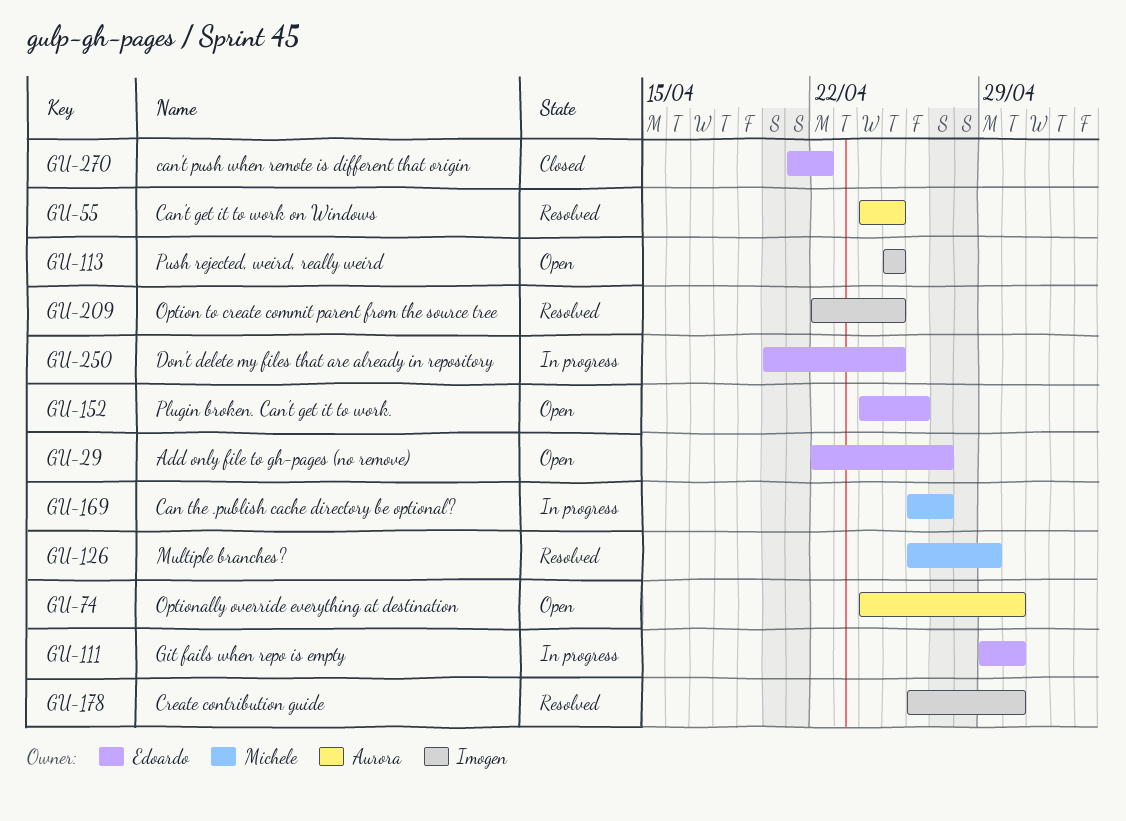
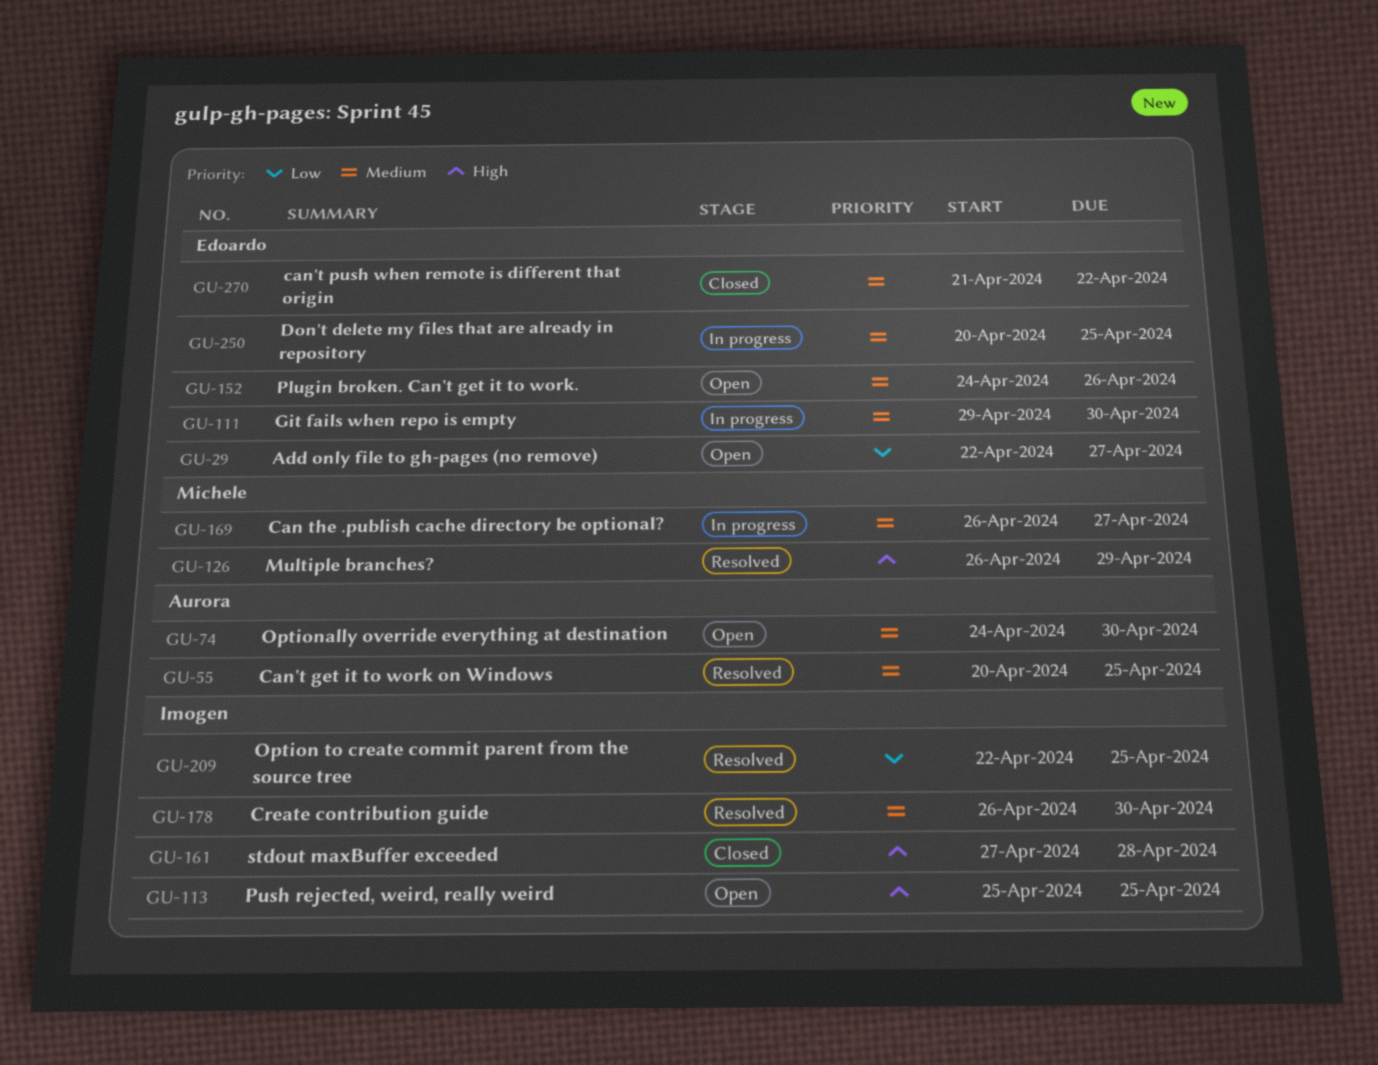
GU-55, start: Apr 24 -> Apr 20
GU-161: none -> present

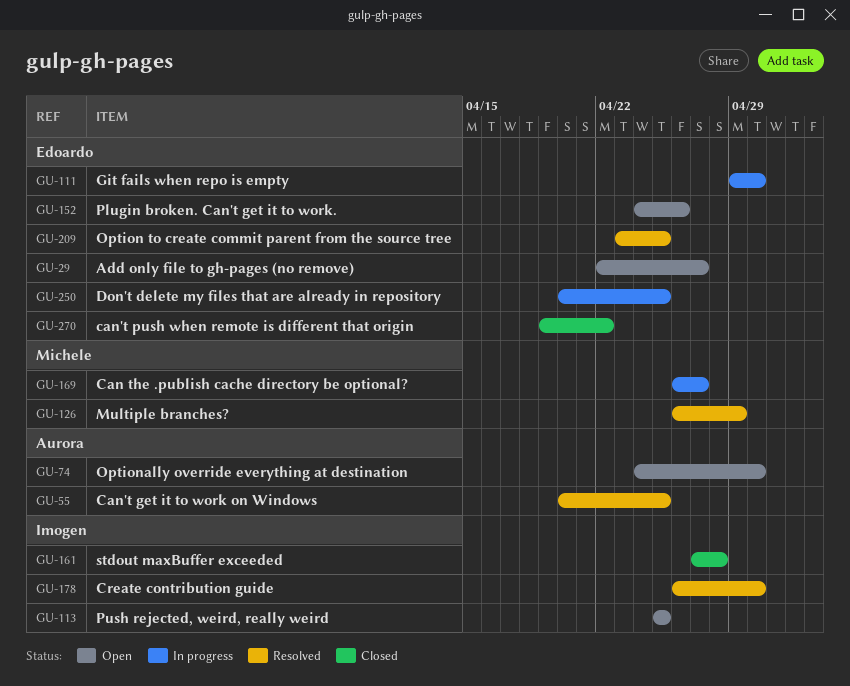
GU-209, owner: Imogen -> Edoardo
GU-209, start: Apr 22 -> Apr 23
GU-270, start: Apr 21 -> Apr 19

